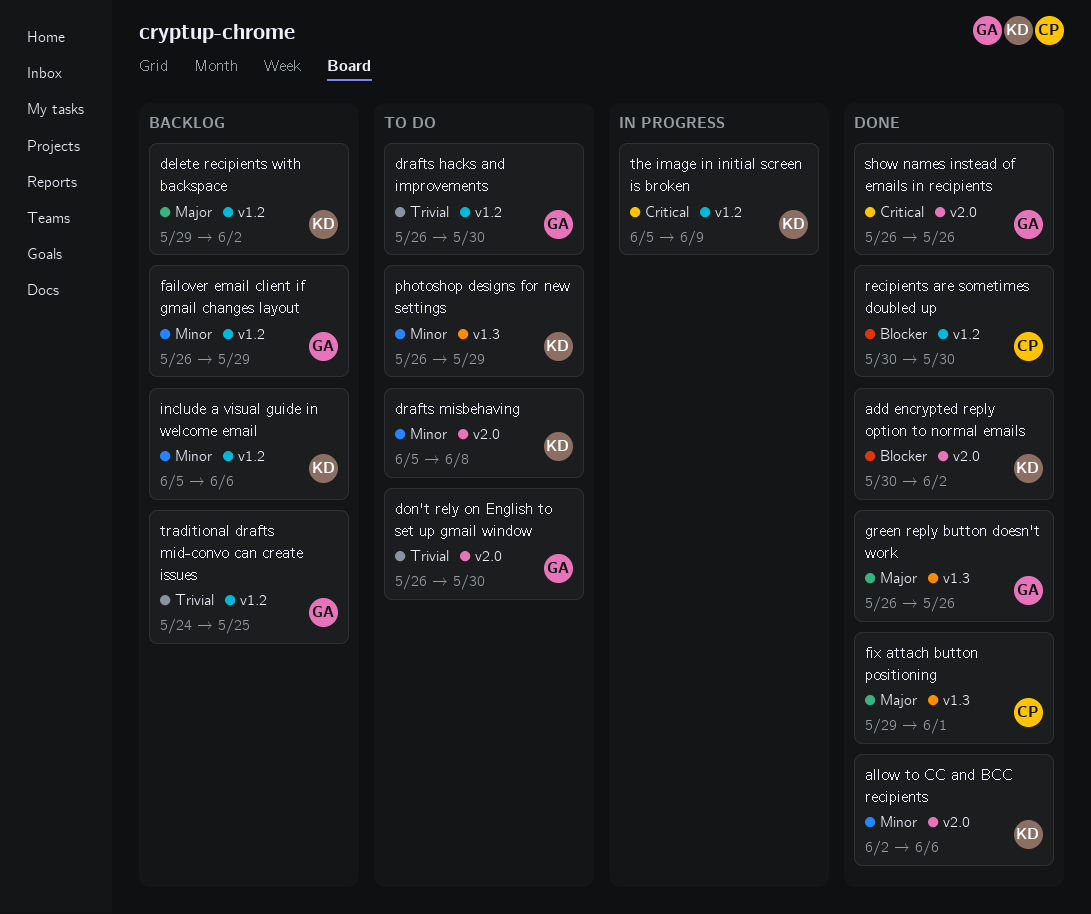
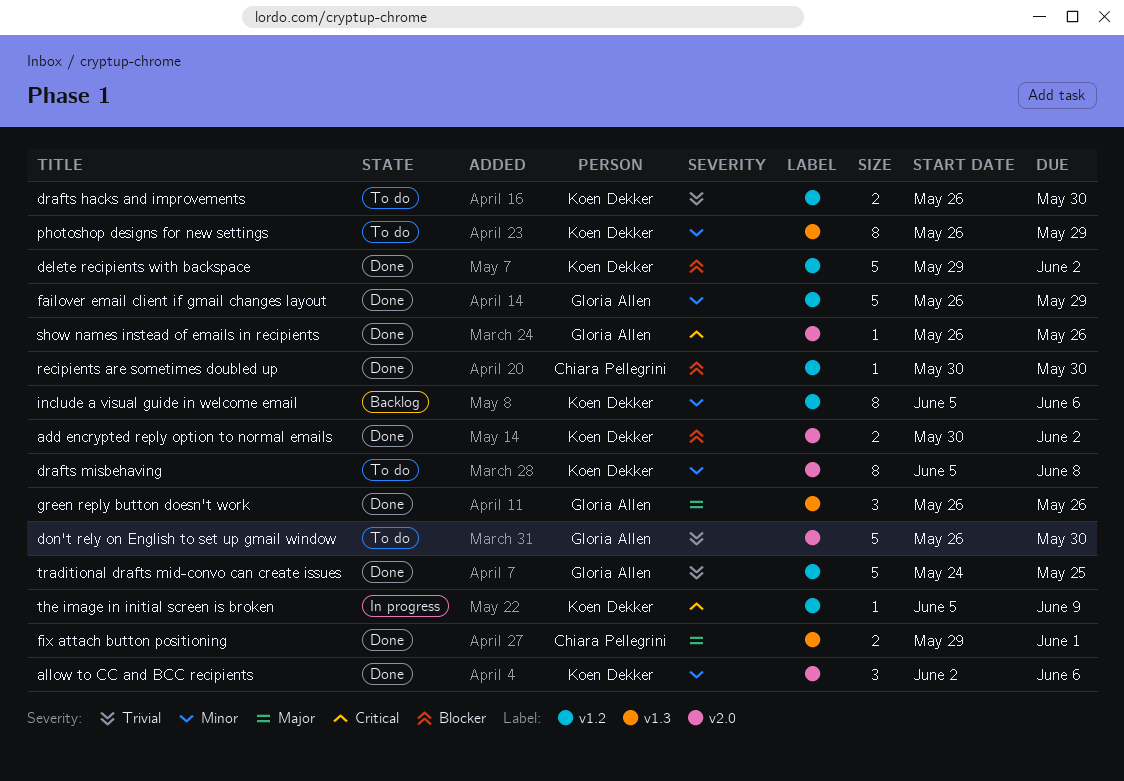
delete recipients with backspace, status: Backlog -> Done
delete recipients with backspace, priority: Major -> Blocker
drafts hacks and improvements, owner: Gloria Allen -> Koen Dekker
failover email client if gmail changes layout, status: Backlog -> Done
traditional drafts mid-convo can create issues, status: Backlog -> Done

